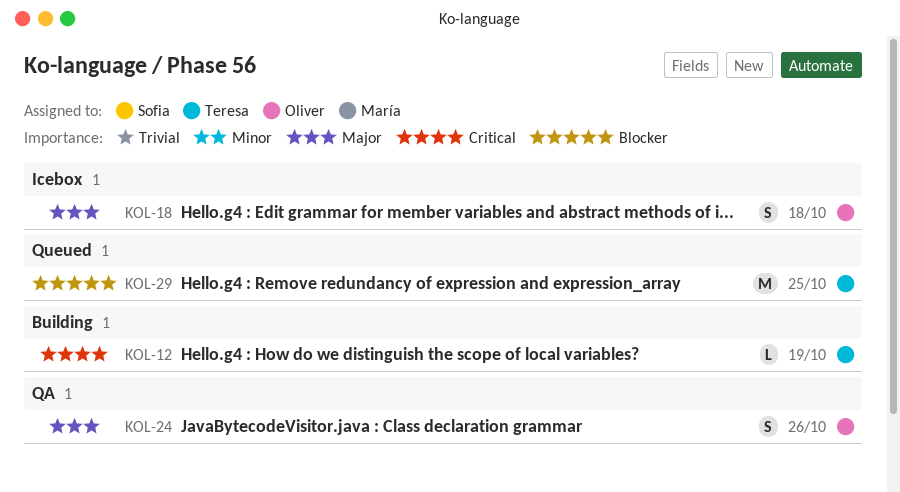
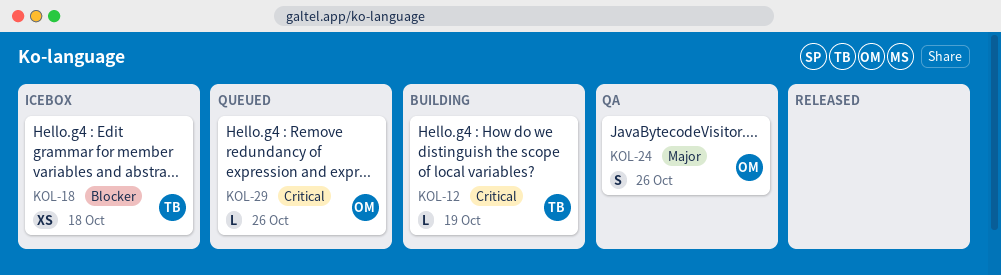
KOL-18, owner: Oliver -> Teresa
KOL-18, priority: Major -> Blocker
KOL-18, estimate: S -> XS
KOL-29, owner: Teresa -> Oliver
KOL-29, priority: Blocker -> Critical
KOL-29, estimate: M -> L
KOL-29, due: Oct 25 -> Oct 26

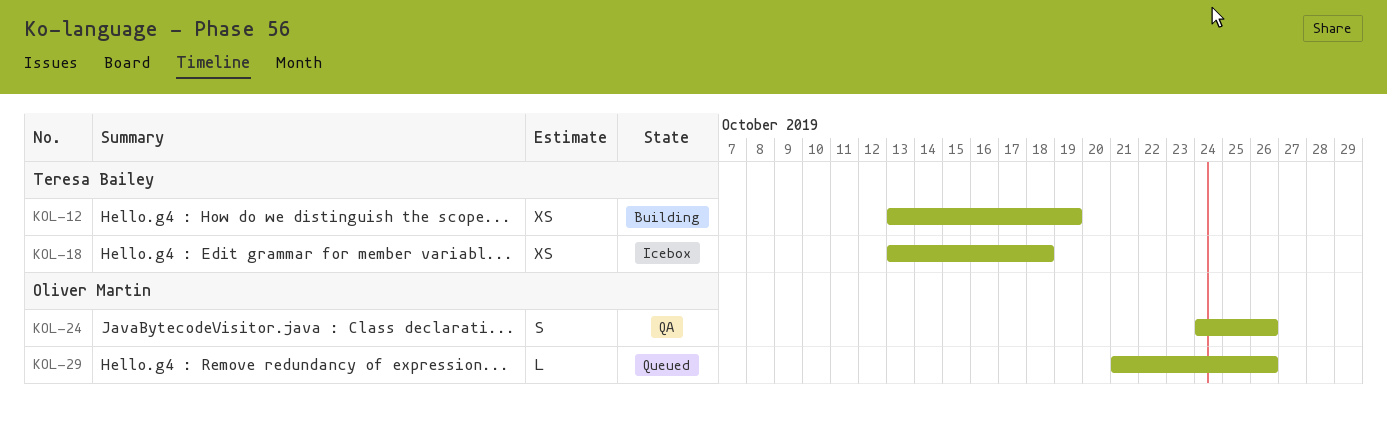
KOL-12, estimate: L -> XS

